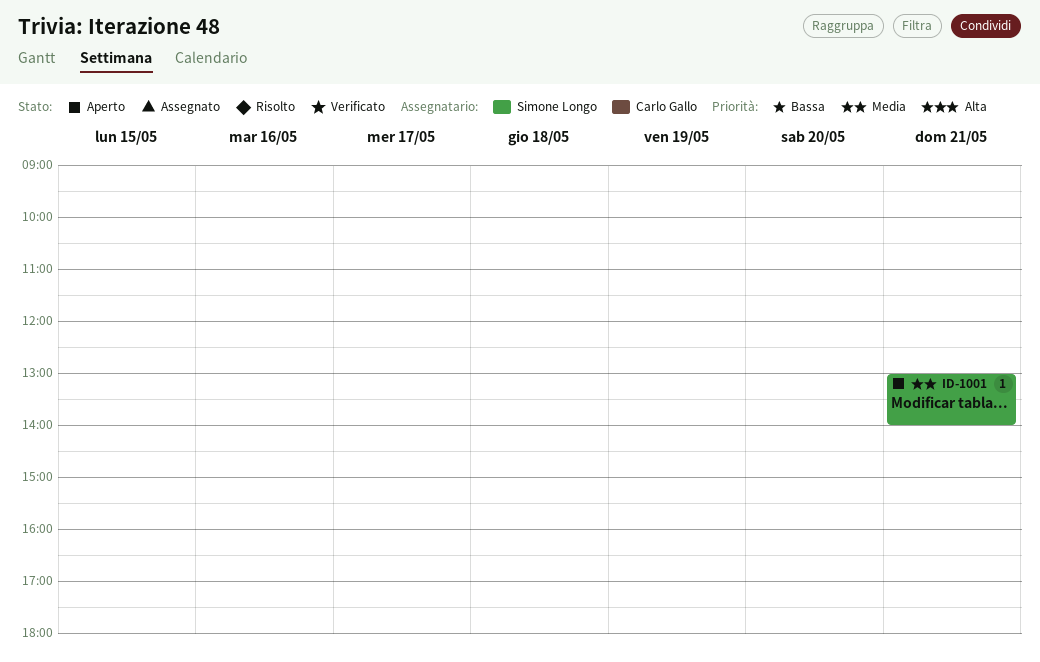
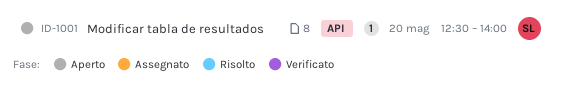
ID-1001, day: May 21 -> May 20
ID-1001, begins: 13:00 -> 12:30

